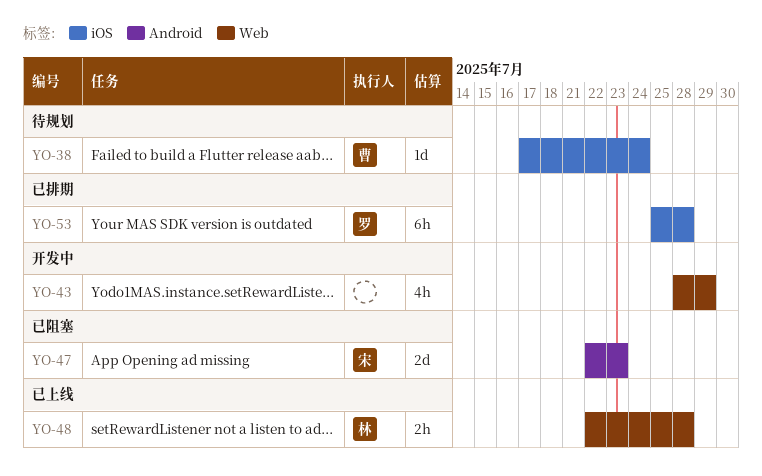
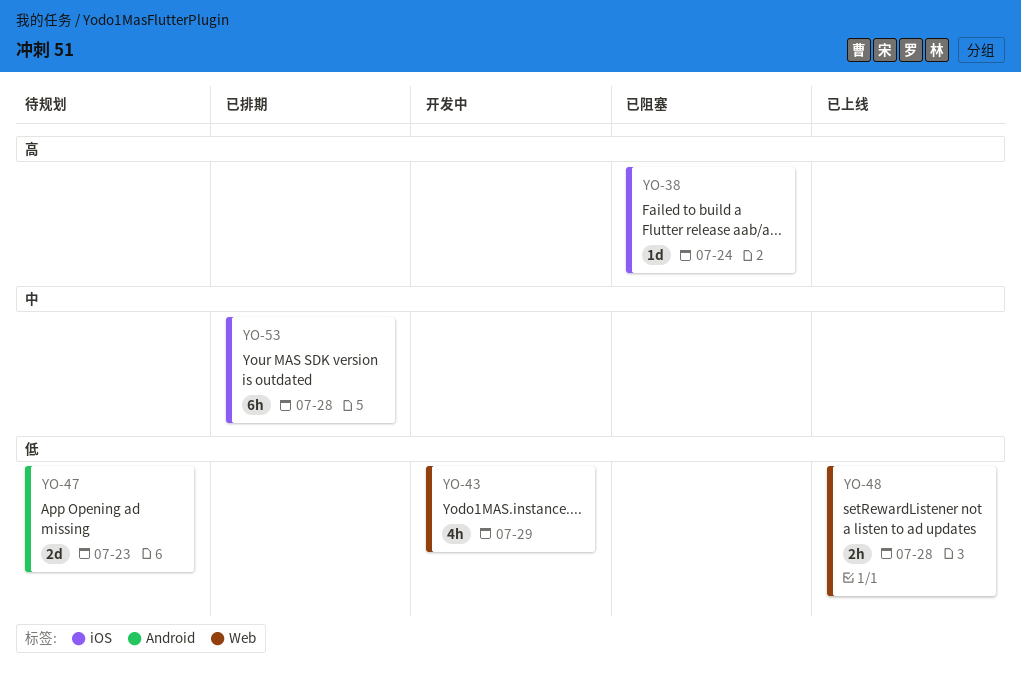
YO-38, status: 待规划 -> 已阻塞
YO-47, status: 已阻塞 -> 待规划

